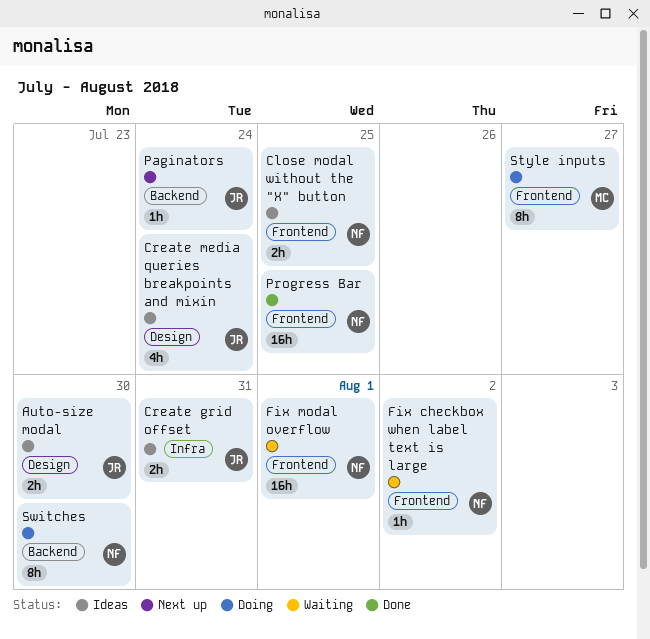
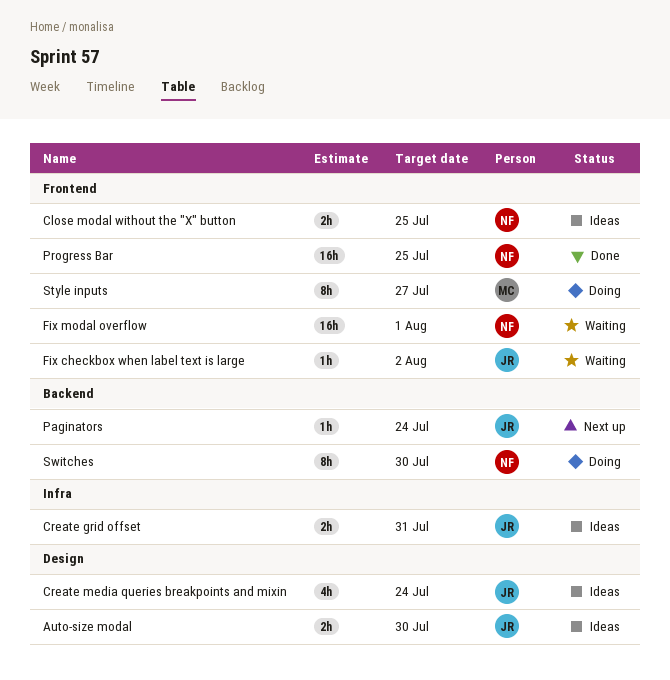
Fix checkbox when label text is large, owner: NF -> JR

